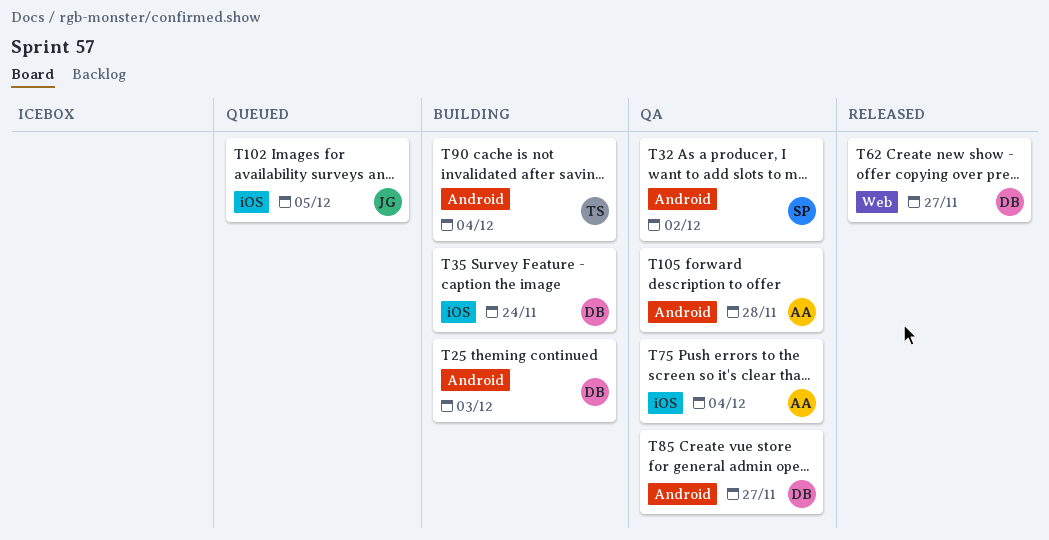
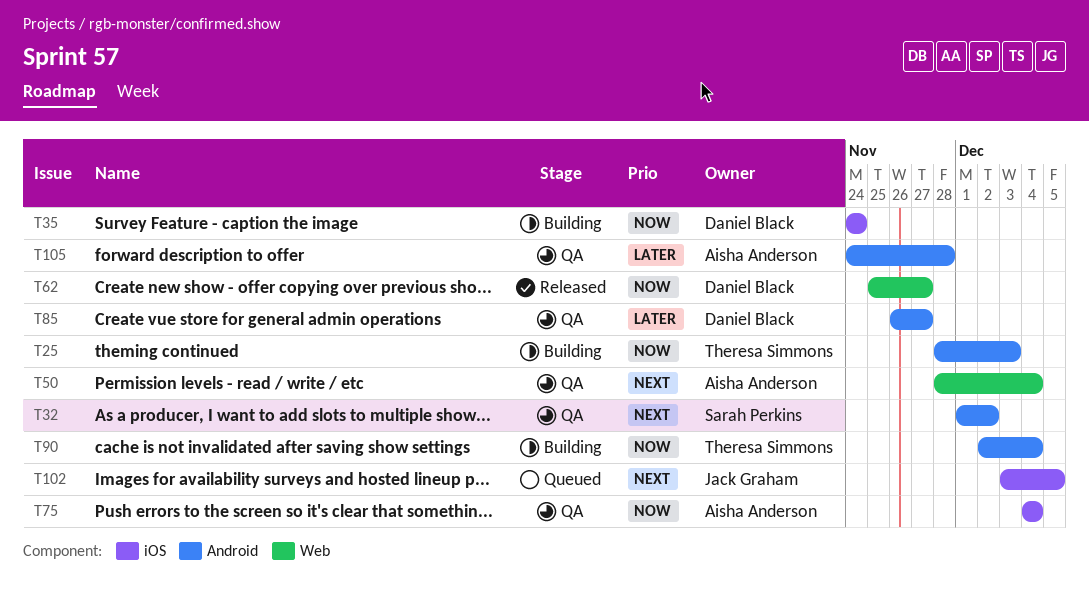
T25, owner: Daniel Black -> Theresa Simmons
T50: none -> present

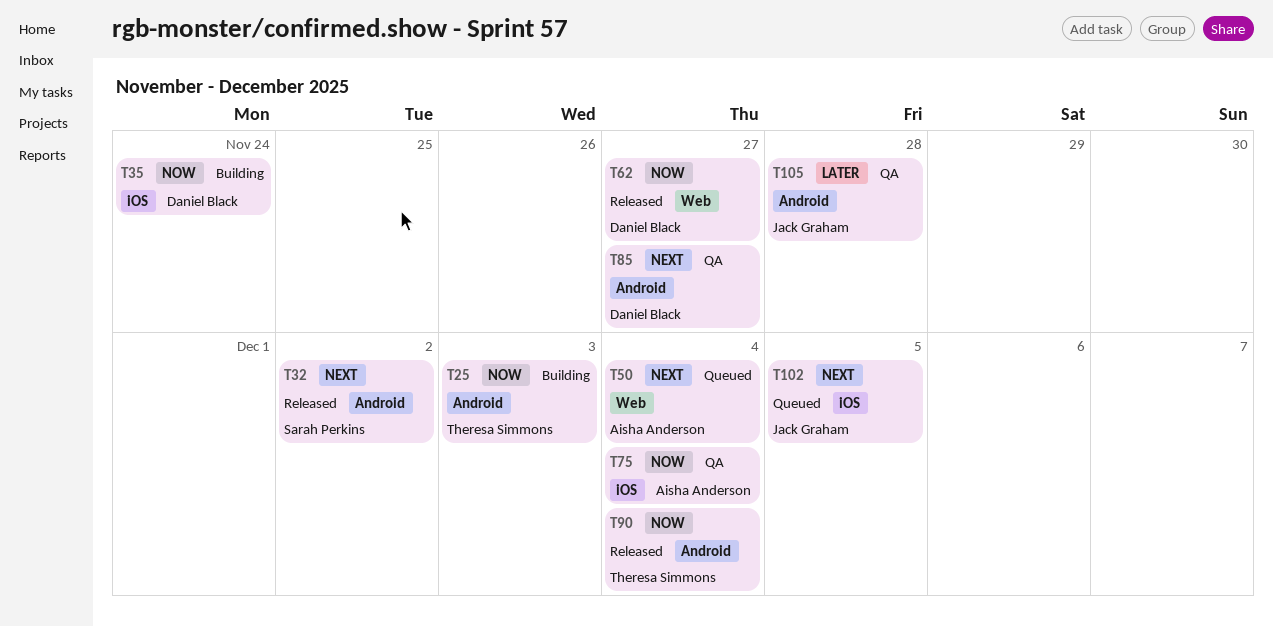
T32, status: QA -> Released
T50, status: QA -> Queued
T85, priority: Later -> Next
T90, status: Building -> Released
T105, owner: Aisha Anderson -> Jack Graham

